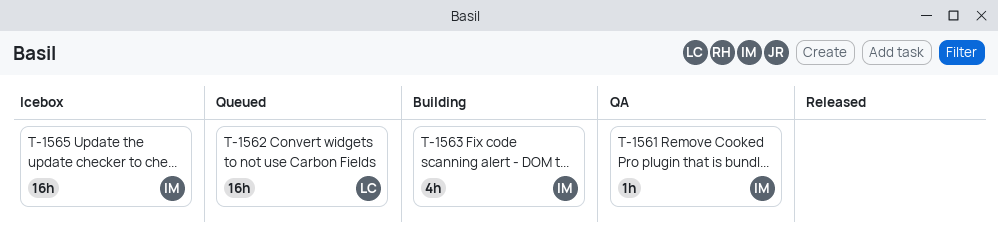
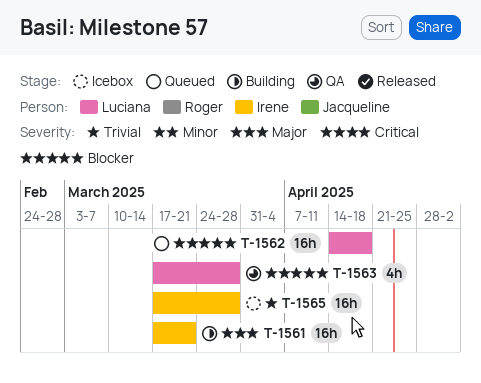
T-1561, status: QA -> Building
T-1561, estimate: 1h -> 16h
T-1563, status: Building -> QA
T-1563, owner: Irene -> Luciana

